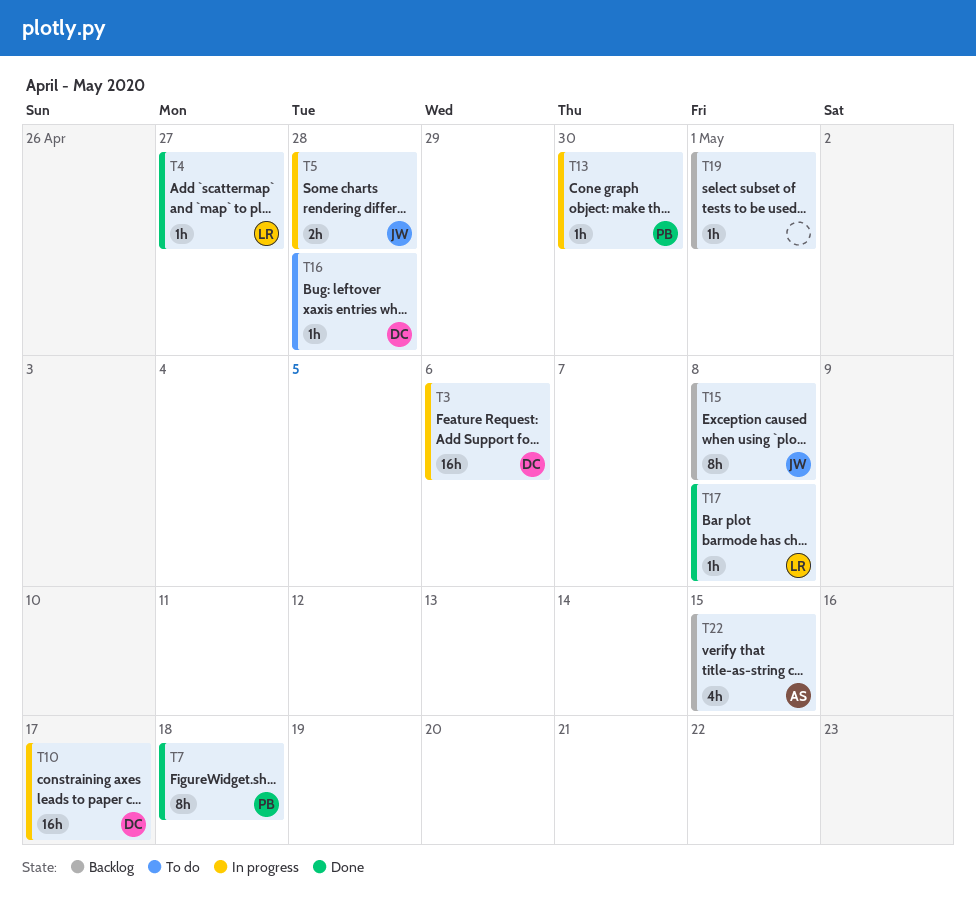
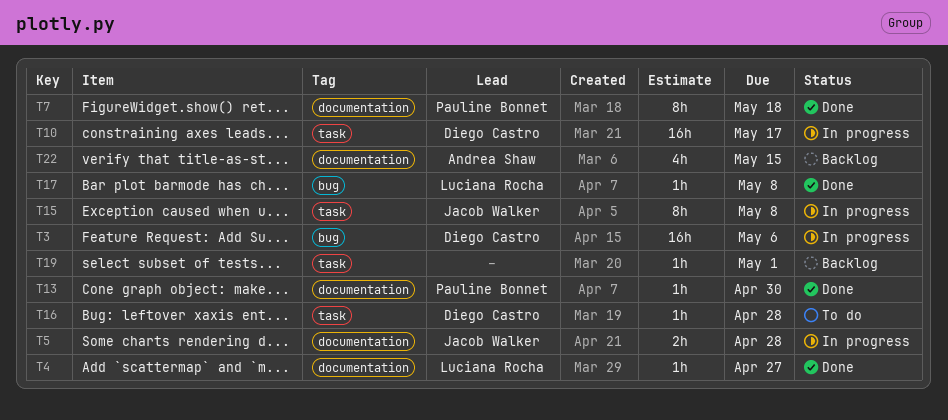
T13, status: In progress -> Done
T15, status: Backlog -> In progress

